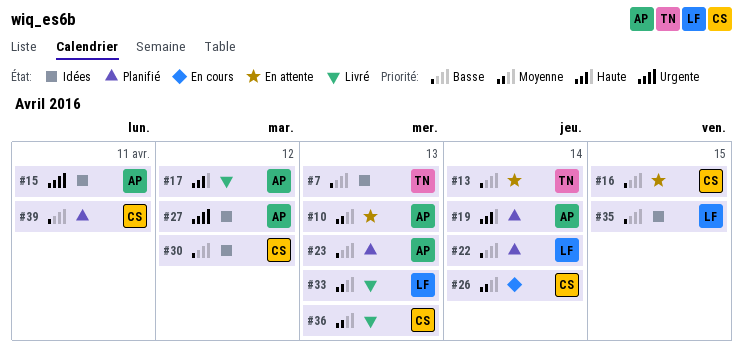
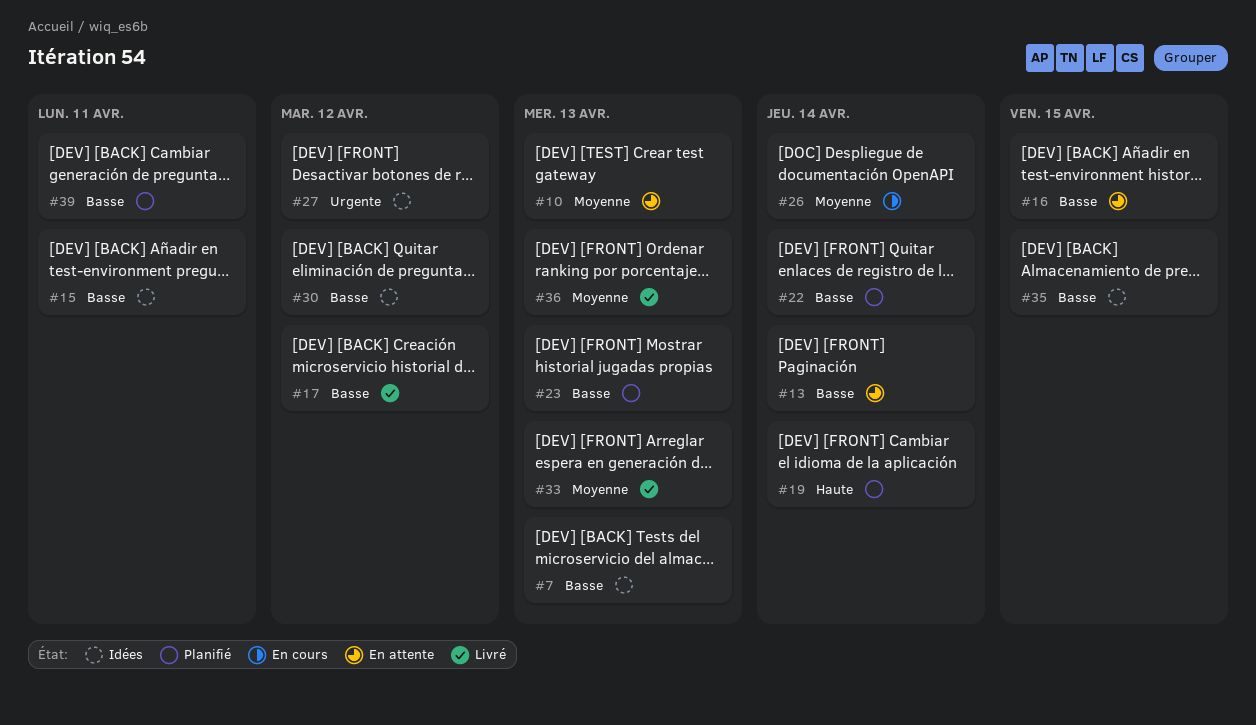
#15, priority: Urgente -> Basse
#17, priority: Haute -> Basse

